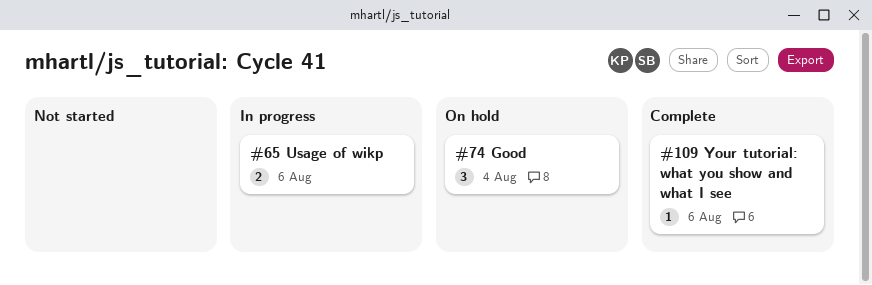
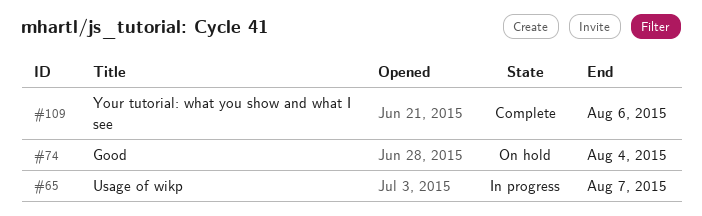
#65, due: Aug 6 -> Aug 7

